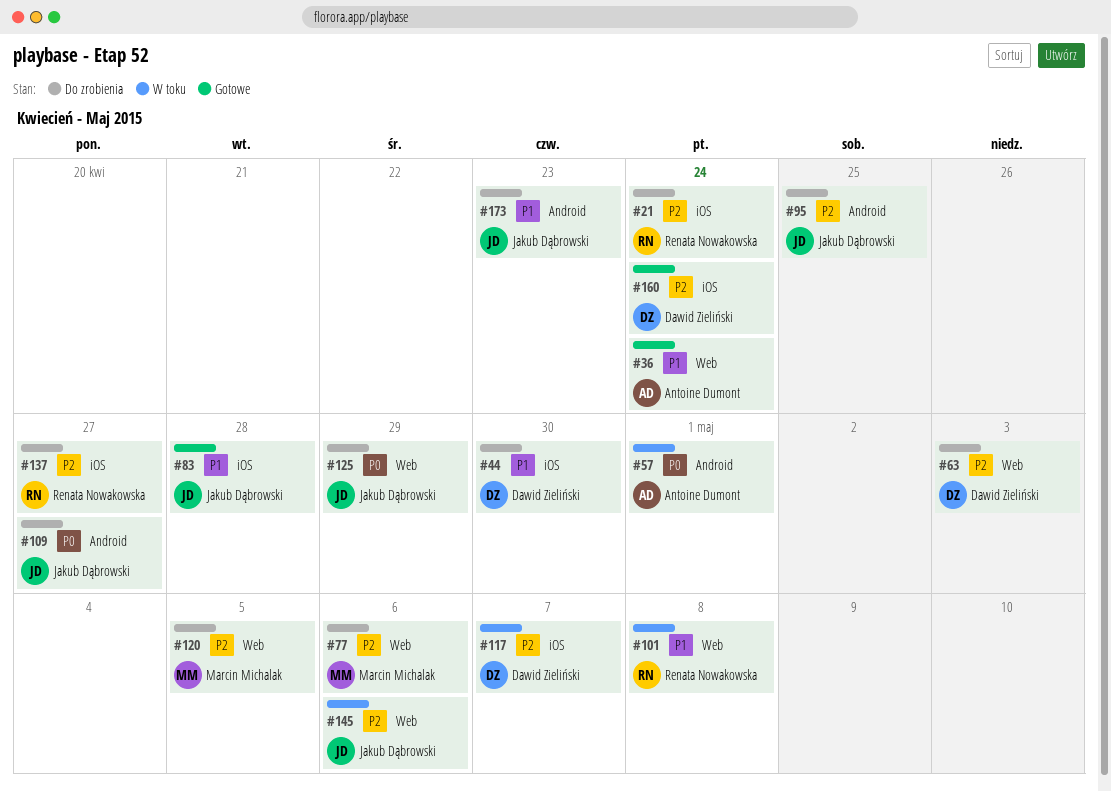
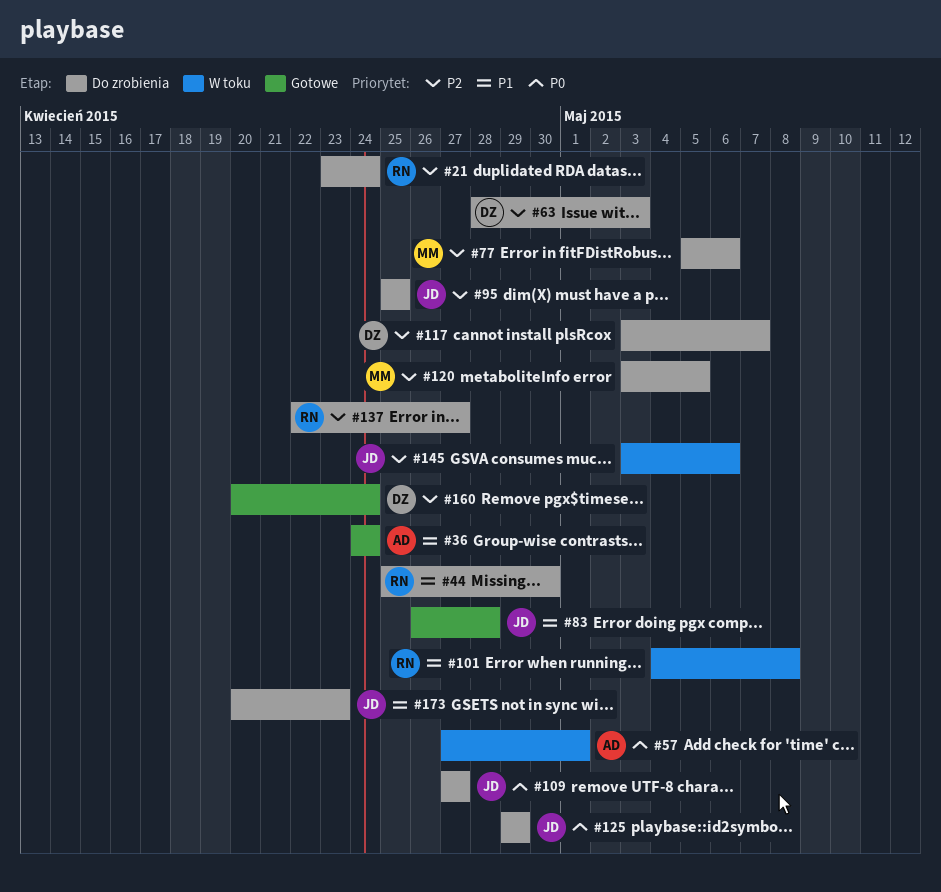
#44, owner: Dawid Zieliński -> Renata Nowakowska
#117, status: W toku -> Do zrobienia

